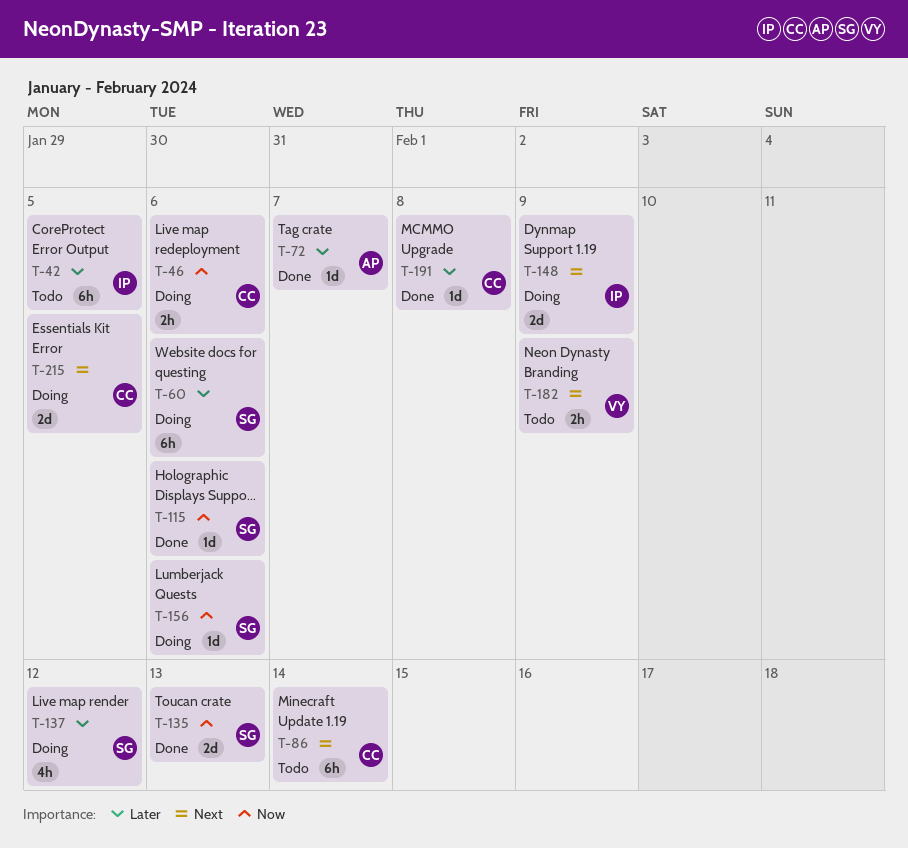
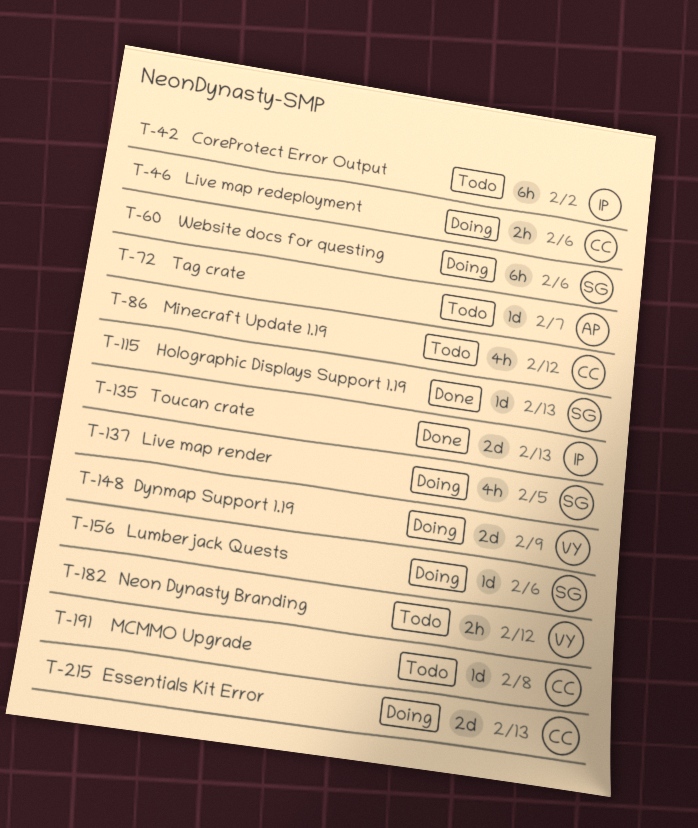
T-42, due: Feb 5 -> Feb 2
T-72, status: Done -> Todo
T-86, estimate: 6h -> 4h
T-86, due: Feb 14 -> Feb 12
T-115, due: Feb 6 -> Feb 13
T-135, owner: SG -> IP
T-137, due: Feb 12 -> Feb 5
T-148, owner: IP -> VY
T-182, due: Feb 9 -> Feb 12
T-191, status: Done -> Todo
T-215, due: Feb 5 -> Feb 13

